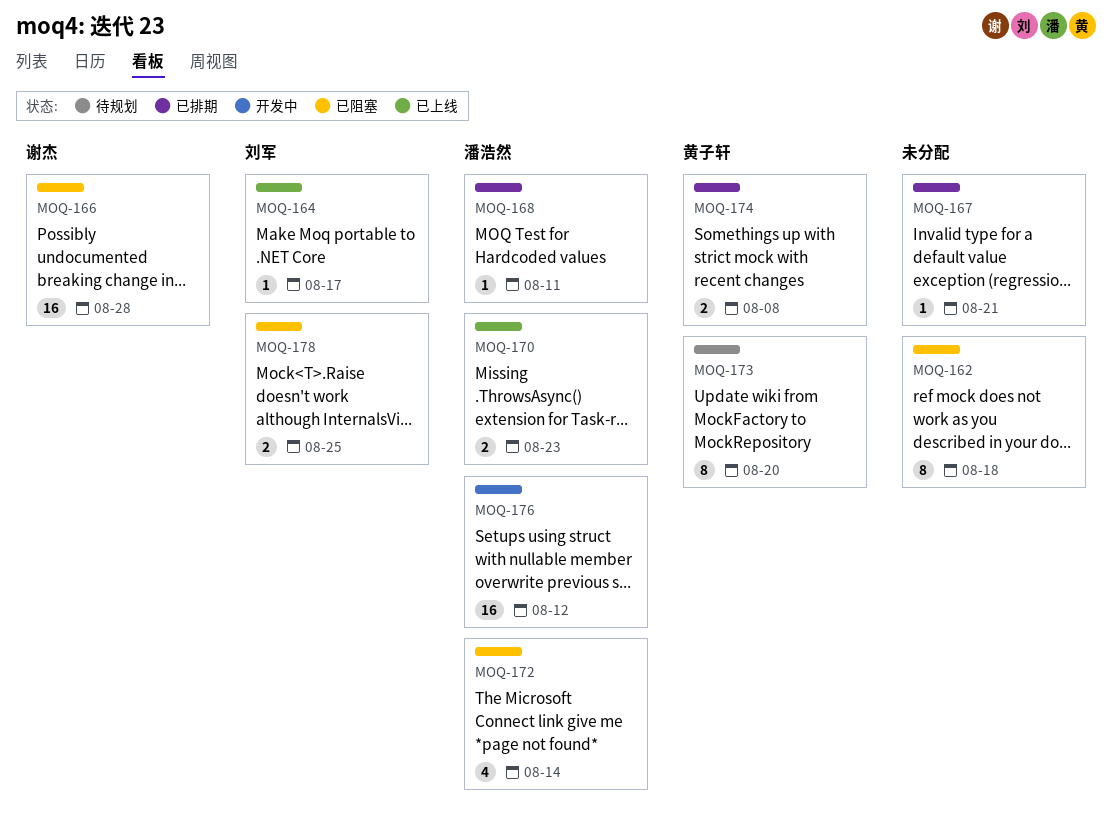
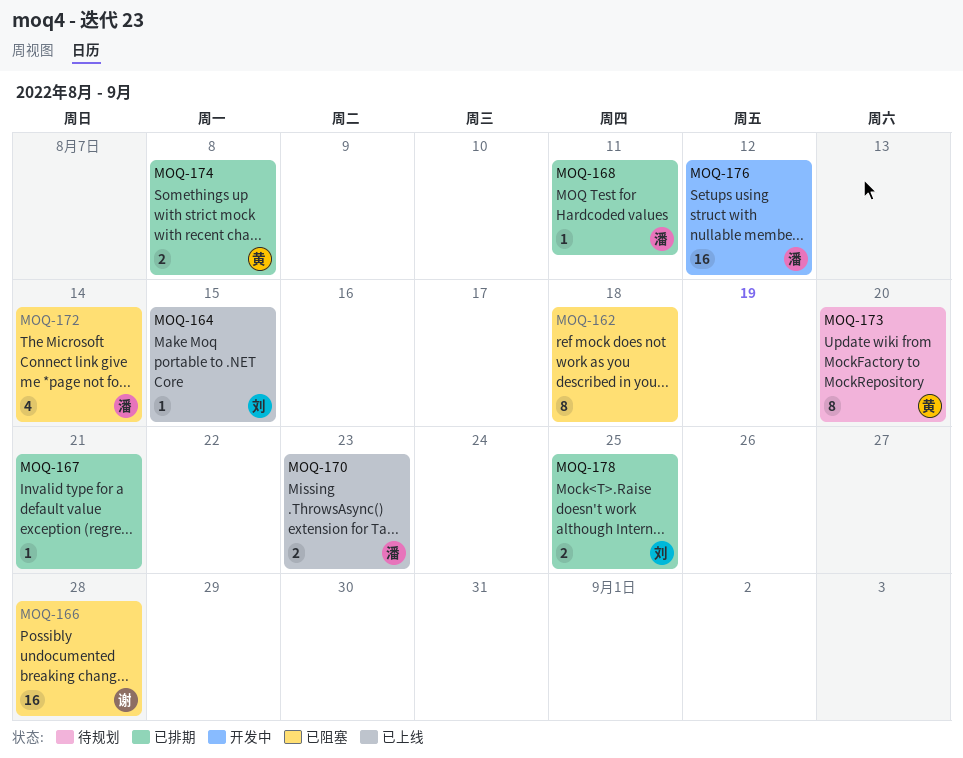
MOQ-164, due: Aug 17 -> Aug 15
MOQ-178, status: 已阻塞 -> 已排期

